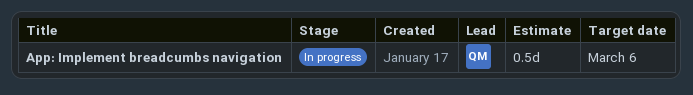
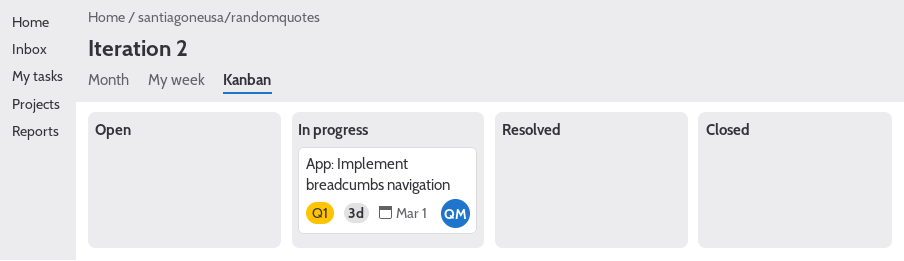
App: Implement breadcumbs navigation, estimate: 0.5d -> 3d
App: Implement breadcumbs navigation, due: Mar 6 -> Mar 1

